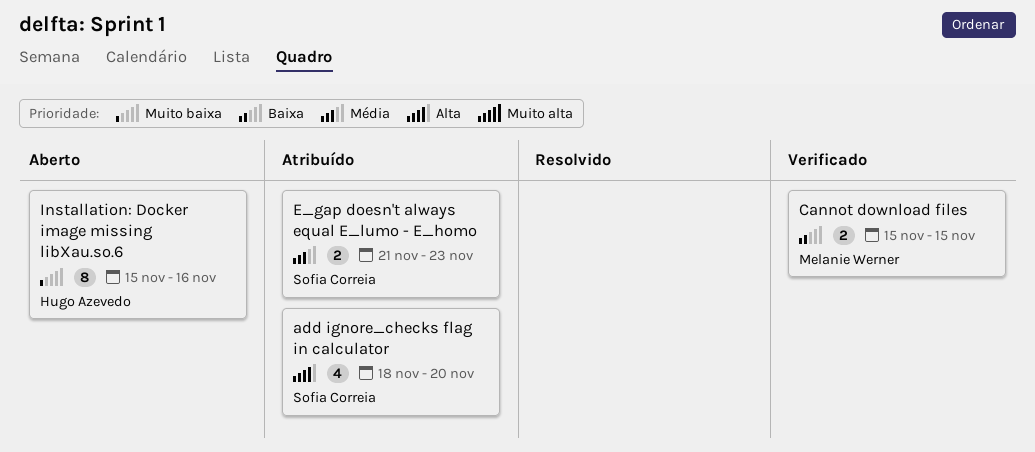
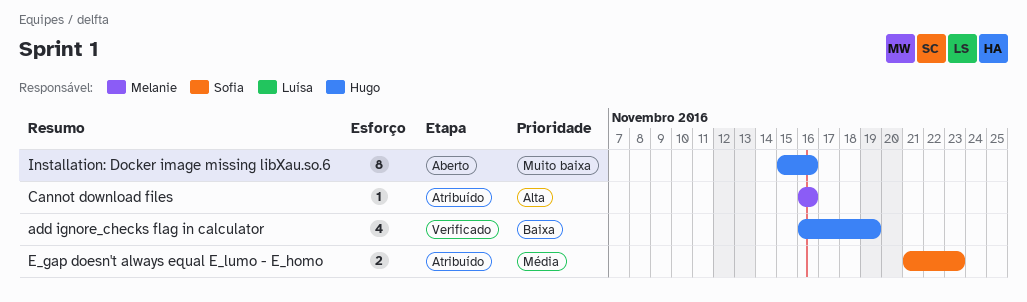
add ignore_checks flag in calculator, status: Atribuído -> Verificado
add ignore_checks flag in calculator, owner: Sofia Correia -> Hugo Azevedo
add ignore_checks flag in calculator, priority: Alta -> Baixa
add ignore_checks flag in calculator, start: Nov 18 -> Nov 16
add ignore_checks flag in calculator, due: Nov 20 -> Nov 19
Cannot download files, status: Verificado -> Atribuído
Cannot download files, priority: Baixa -> Alta
Cannot download files, estimate: 2 -> 1
Cannot download files, start: Nov 15 -> Nov 16
Cannot download files, due: Nov 15 -> Nov 16

